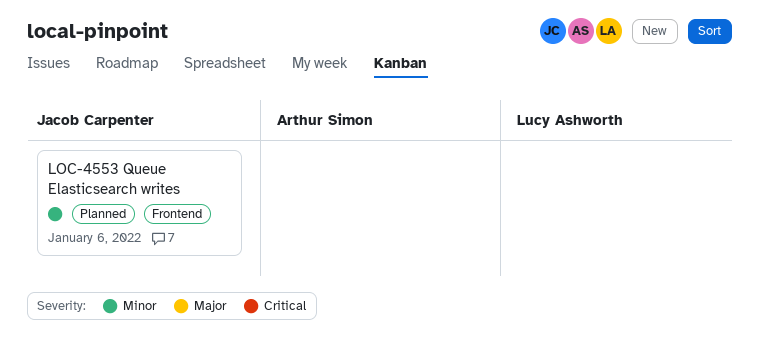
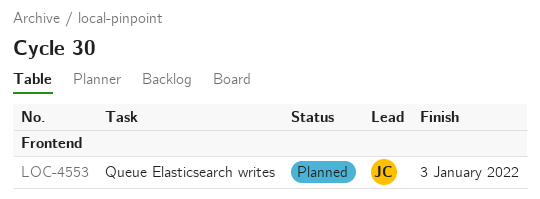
LOC-4553, due: Jan 6 -> Jan 3

